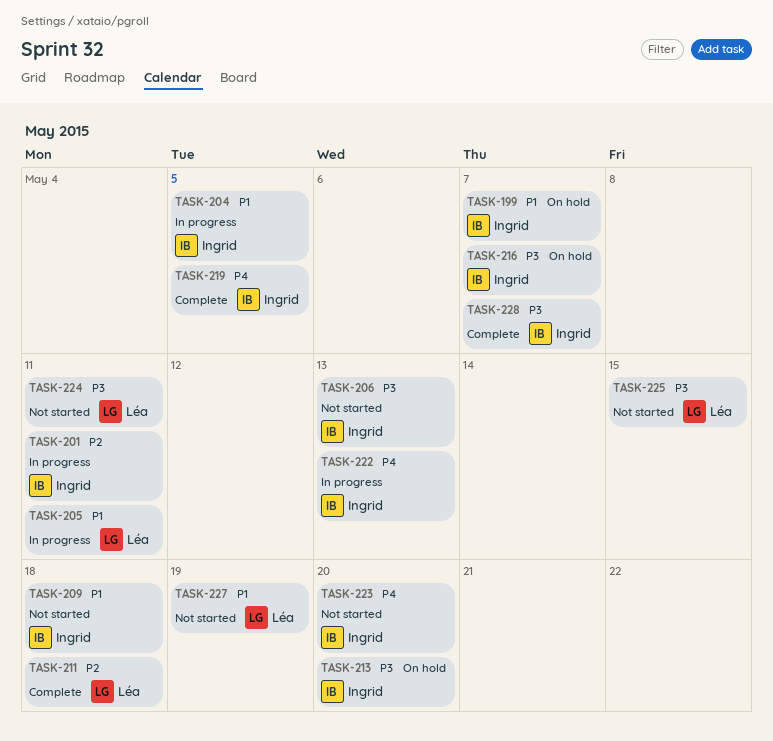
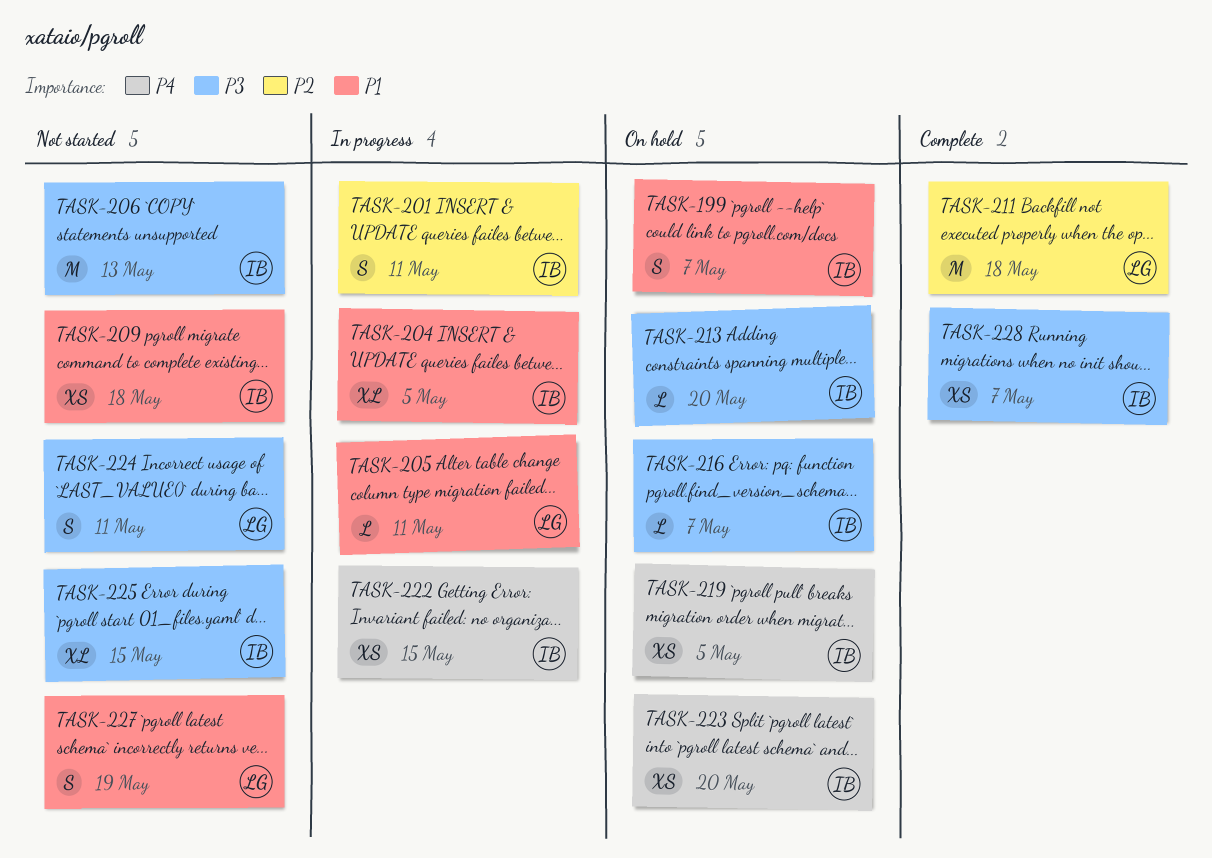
TASK-219, status: Complete -> On hold
TASK-222, due: May 13 -> May 15
TASK-223, status: Not started -> On hold
TASK-225, owner: Léa -> Ingrid

